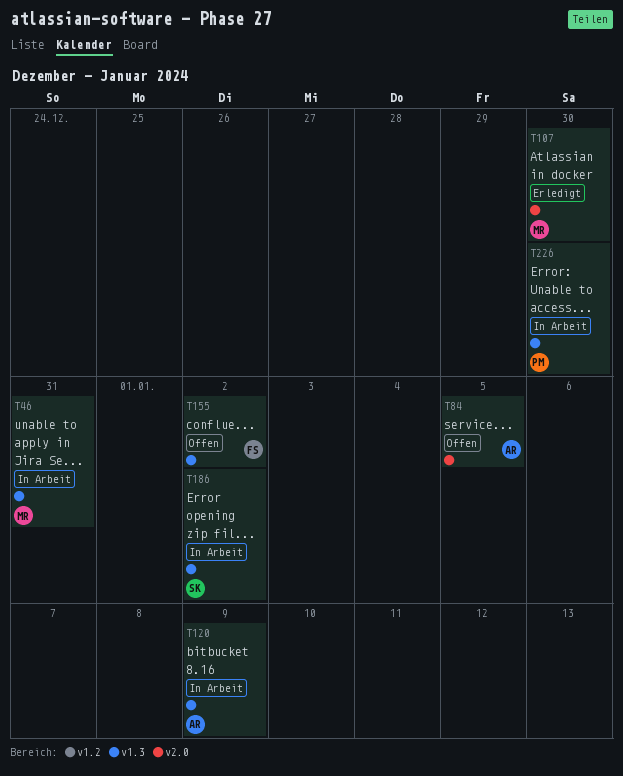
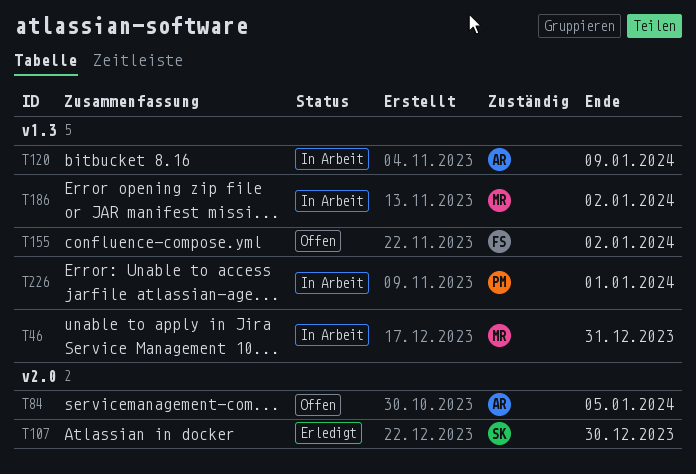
T107, owner: MR -> SK
T186, owner: SK -> MR
T226, due: Dec 30 -> Jan 1

